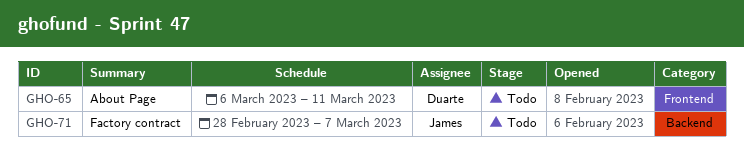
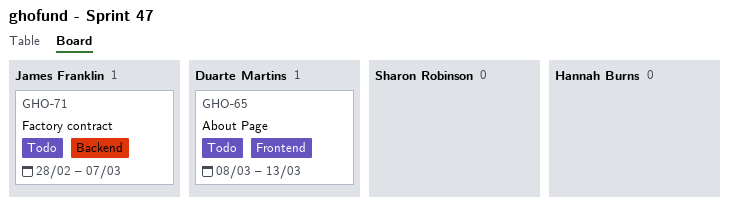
GHO-65, start: Mar 6 -> Mar 8
GHO-65, due: Mar 11 -> Mar 13

